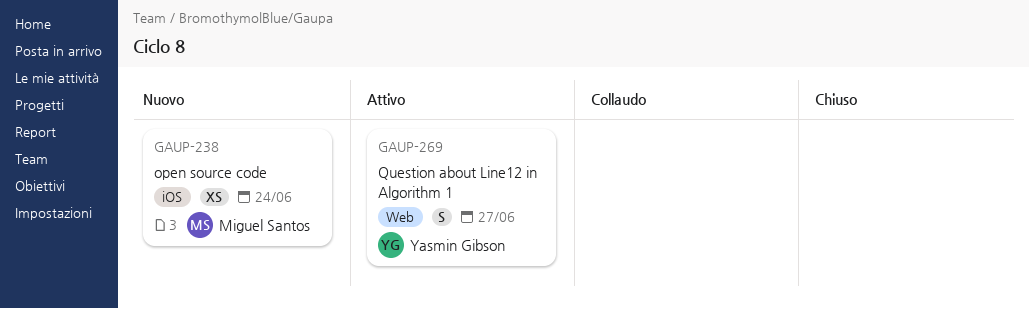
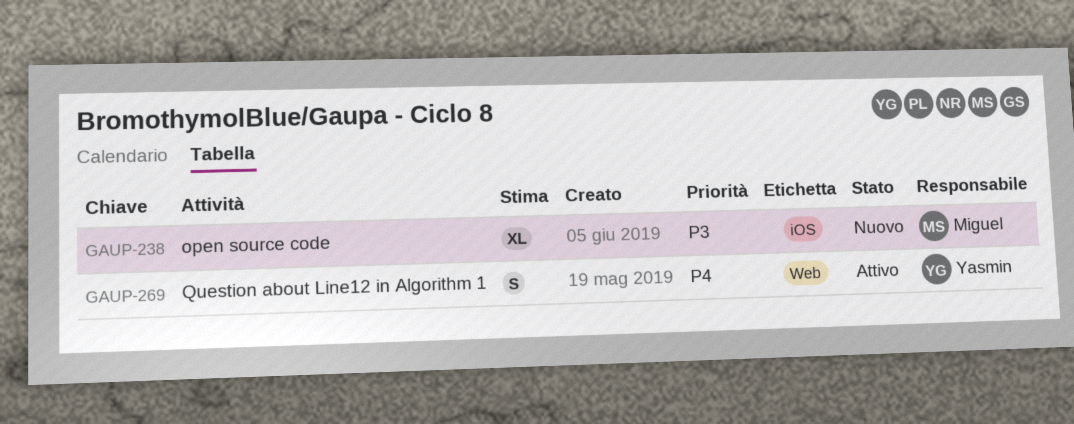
GAUP-238, estimate: XS -> XL

